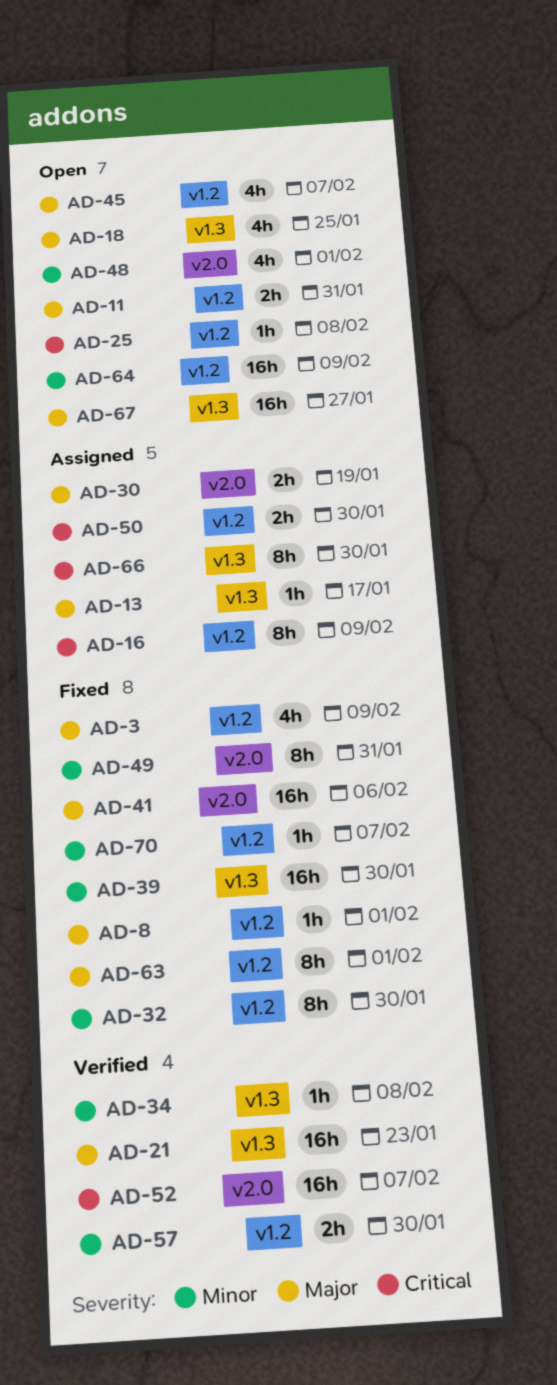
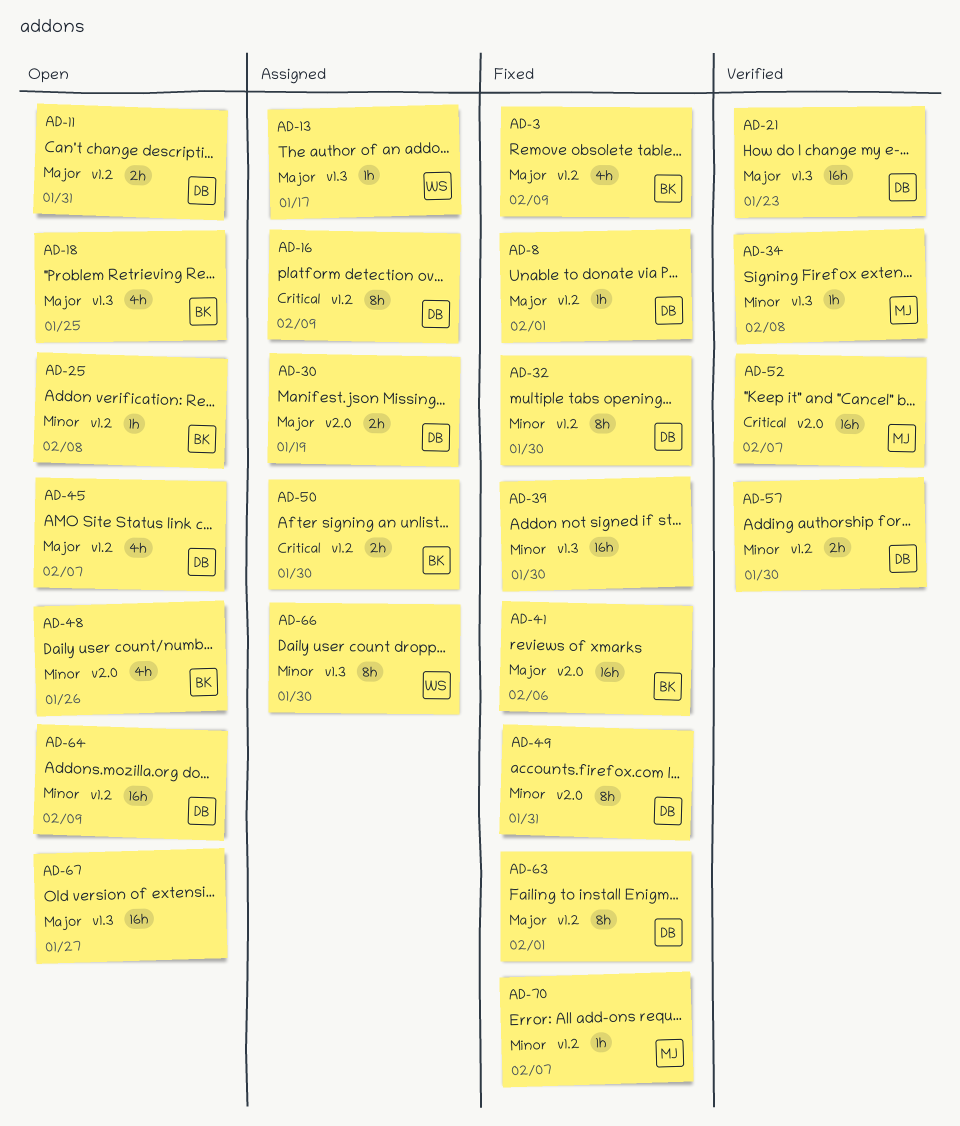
AD-25, priority: Critical -> Minor
AD-48, due: Feb 1 -> Jan 26
AD-66, priority: Critical -> Minor

